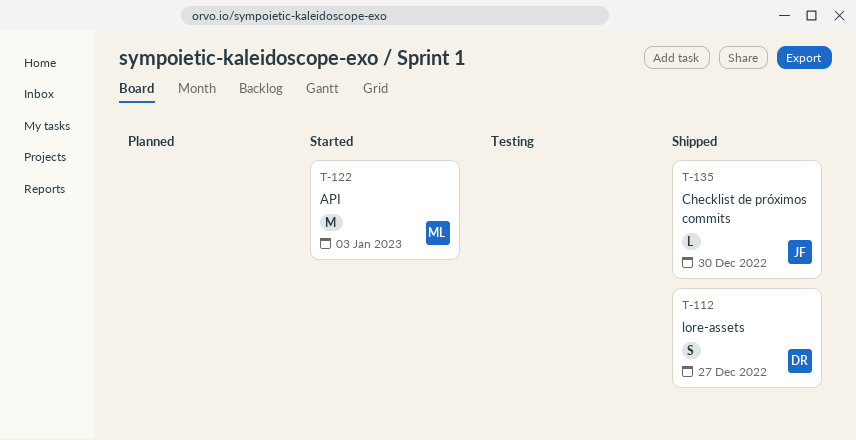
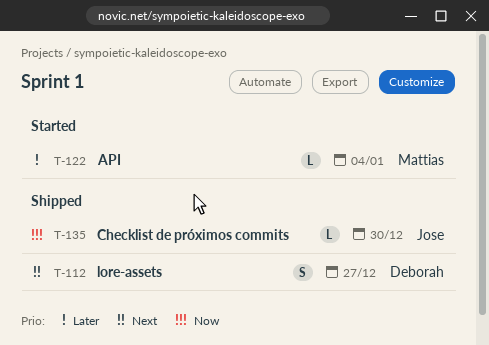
T-122, estimate: M -> L
T-122, due: Jan 3 -> Jan 4

